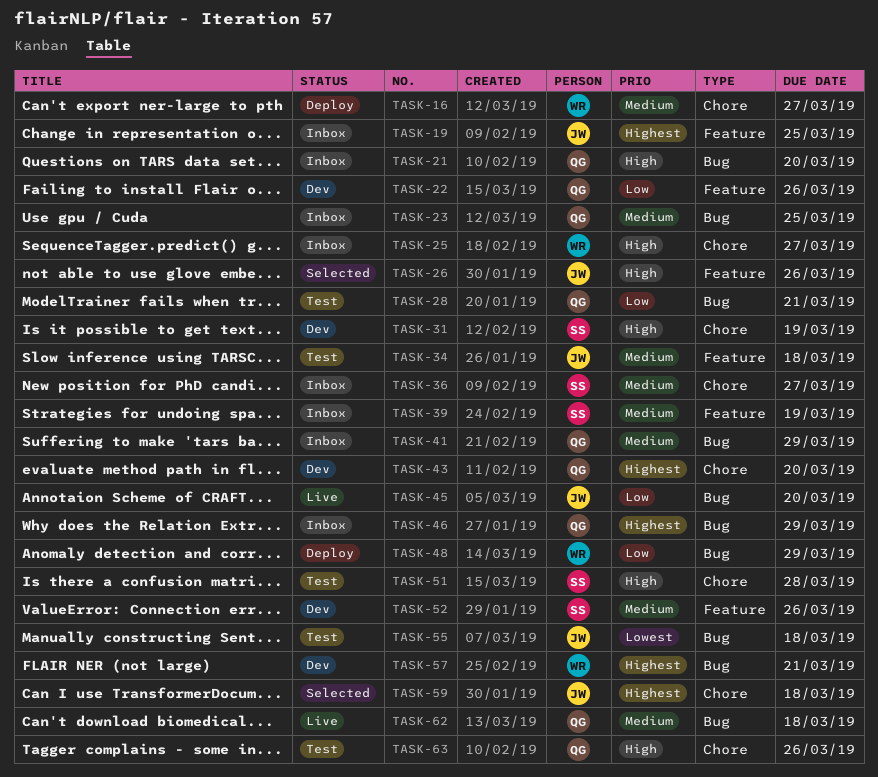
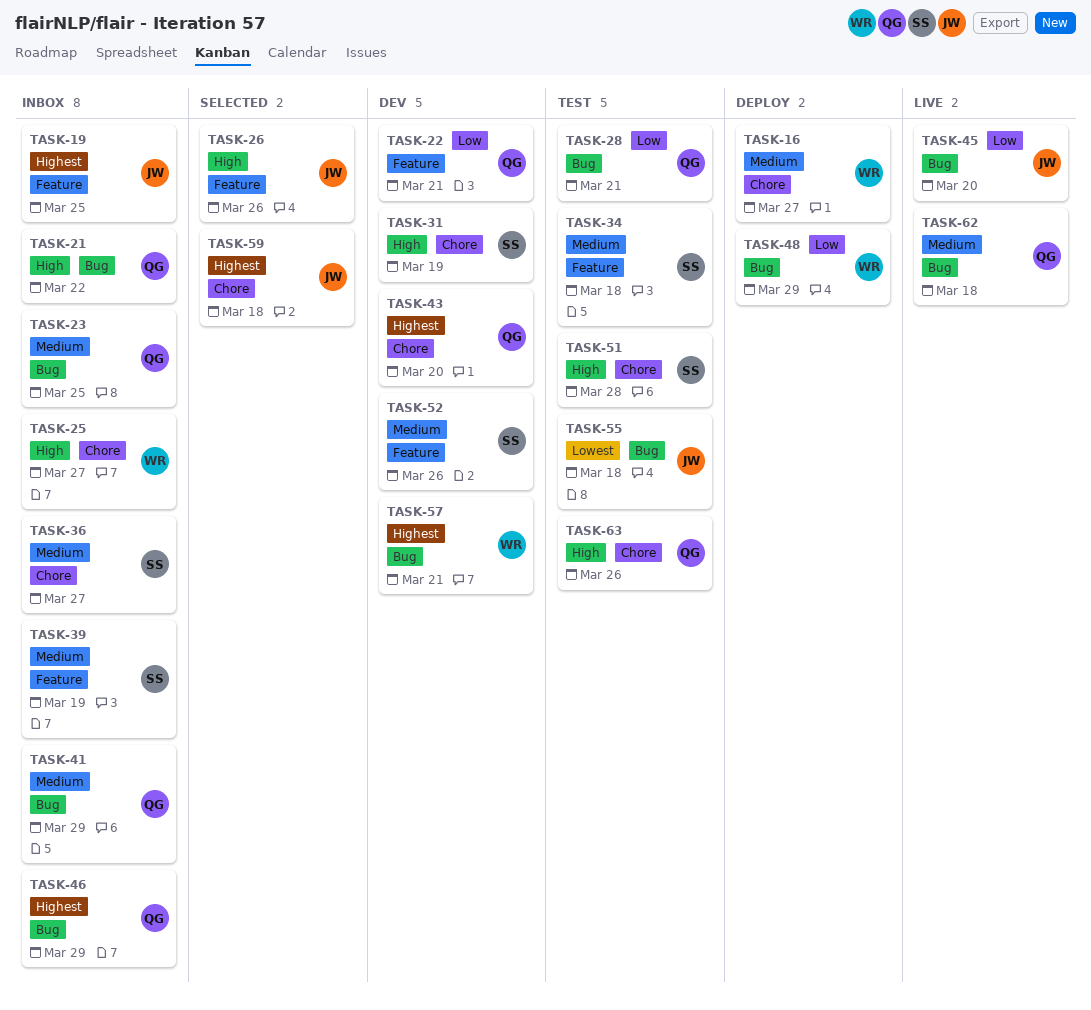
TASK-21, due: Mar 20 -> Mar 22
TASK-22, due: Mar 26 -> Mar 21
TASK-34, owner: JW -> SS

